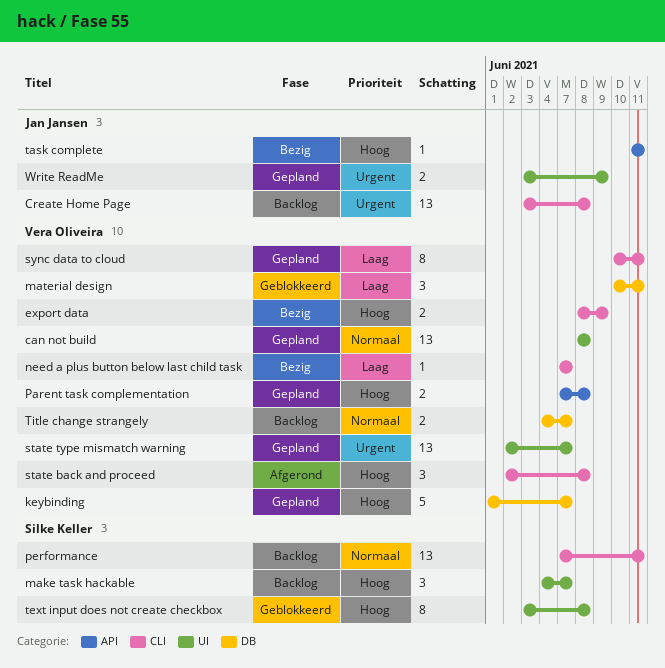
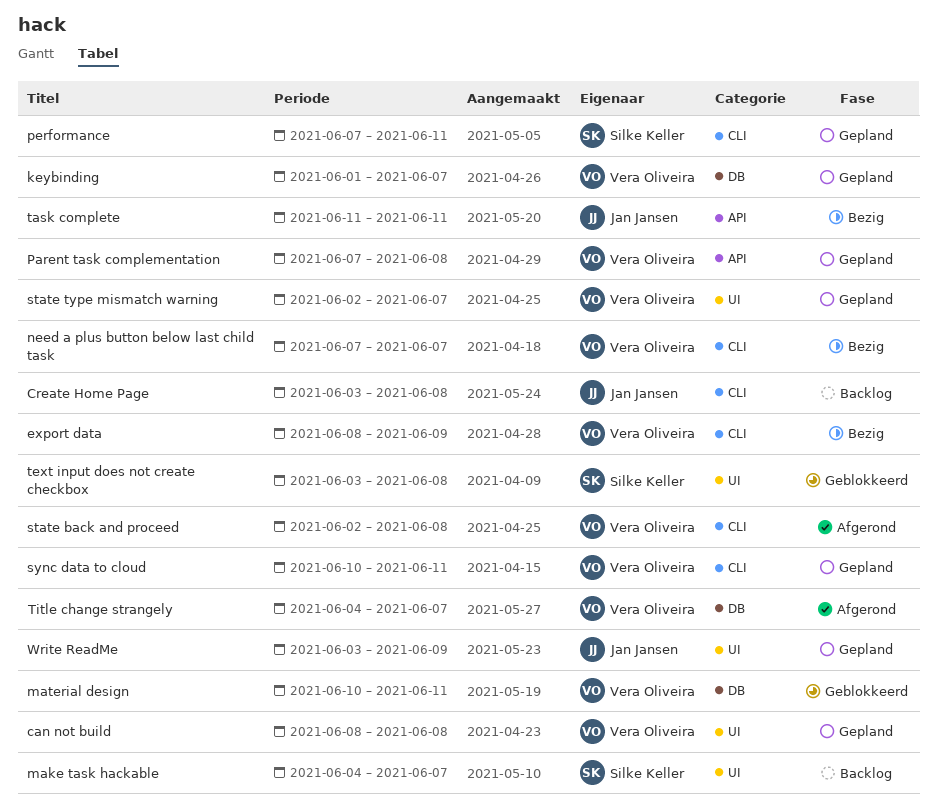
performance, status: Backlog -> Gepland
Title change strangely, status: Backlog -> Afgerond

